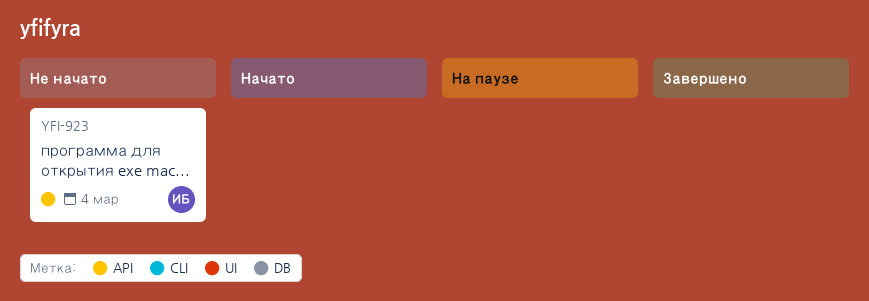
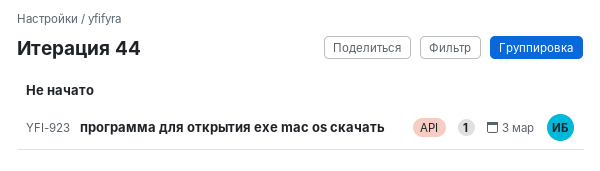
YFI-923, due: Mar 4 -> Mar 3

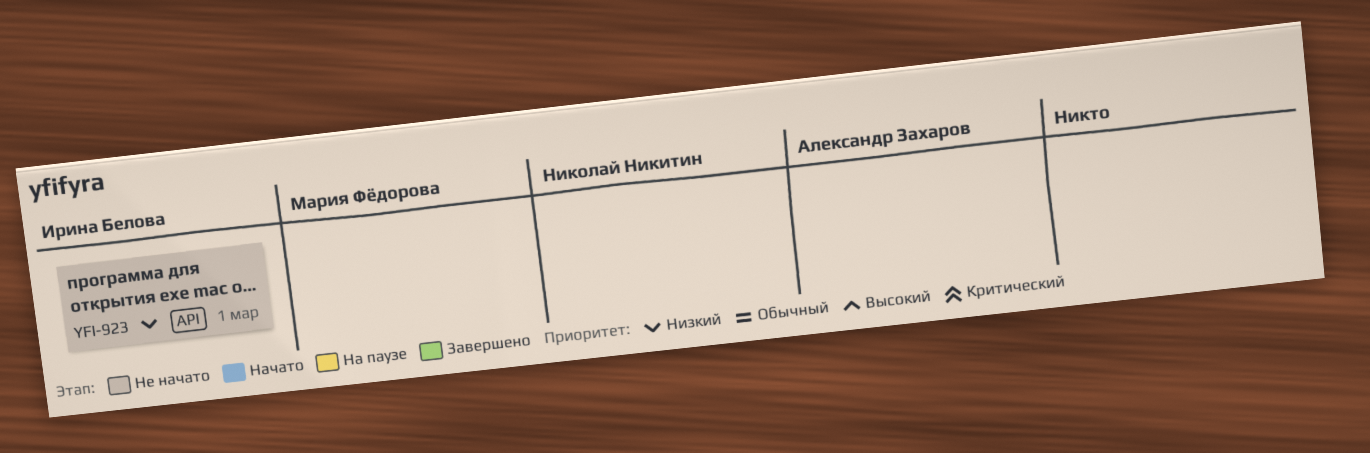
YFI-923, due: Mar 3 -> Mar 1

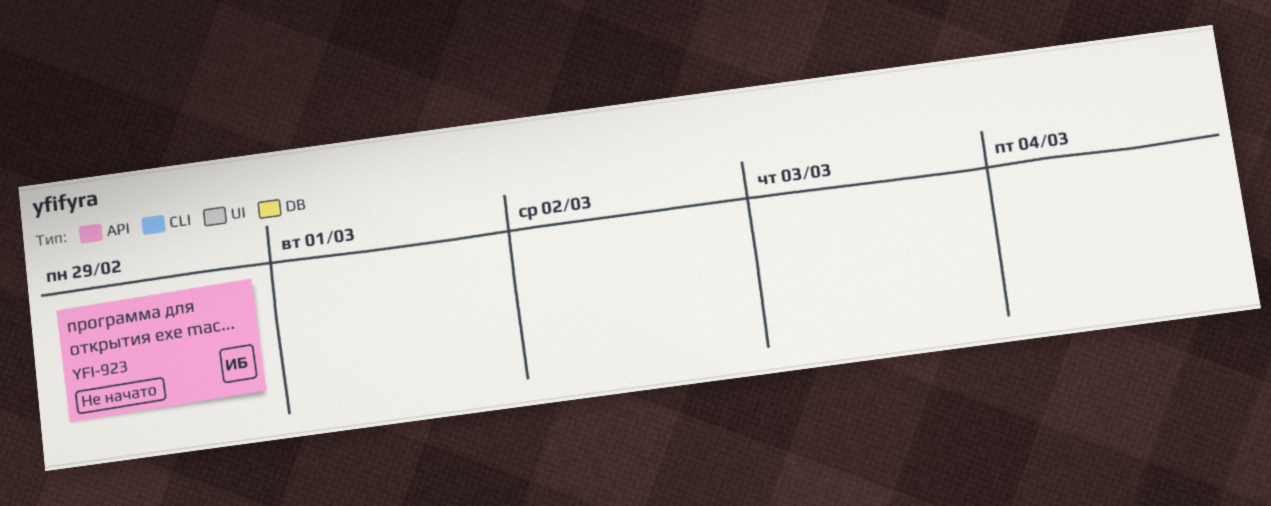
YFI-923, due: Mar 1 -> Feb 29

